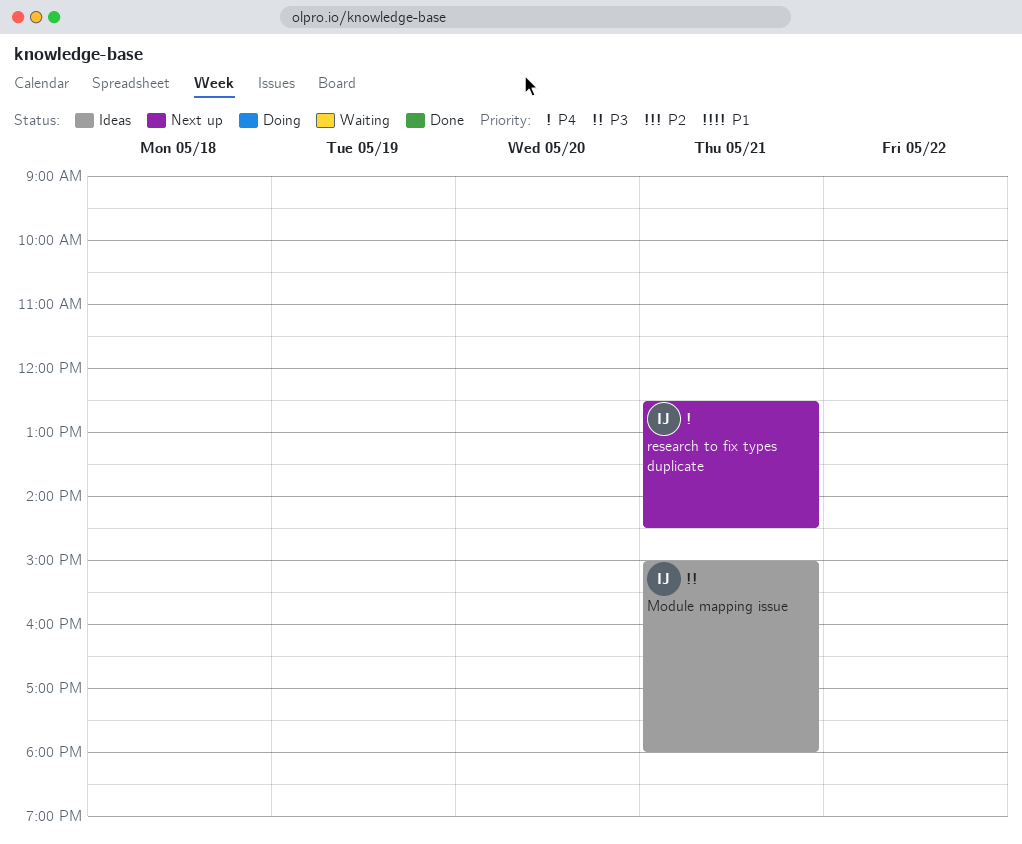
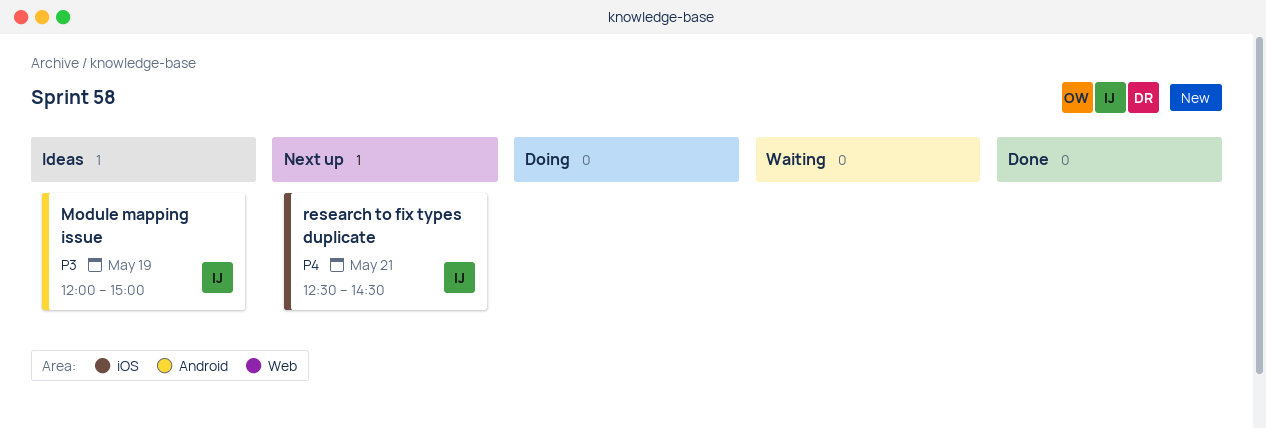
Module mapping issue, day: May 21 -> May 19
Module mapping issue, begins: 15:00 -> 12:00
Module mapping issue, ends: 18:00 -> 15:00

